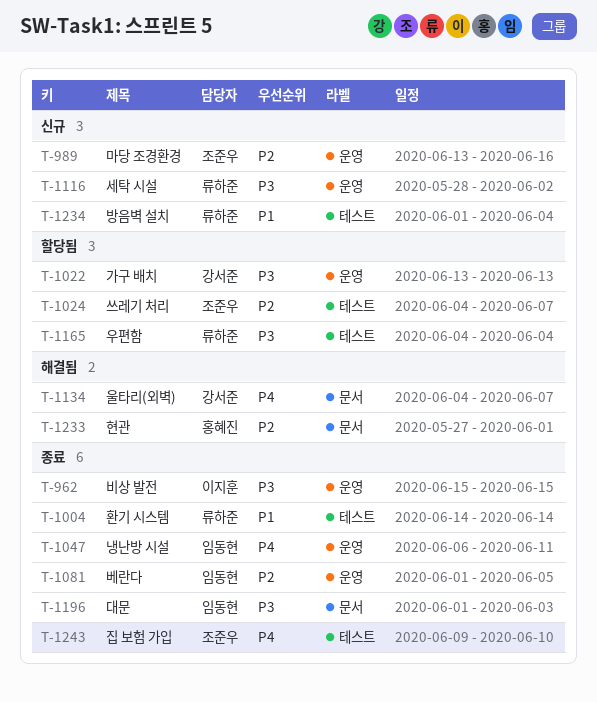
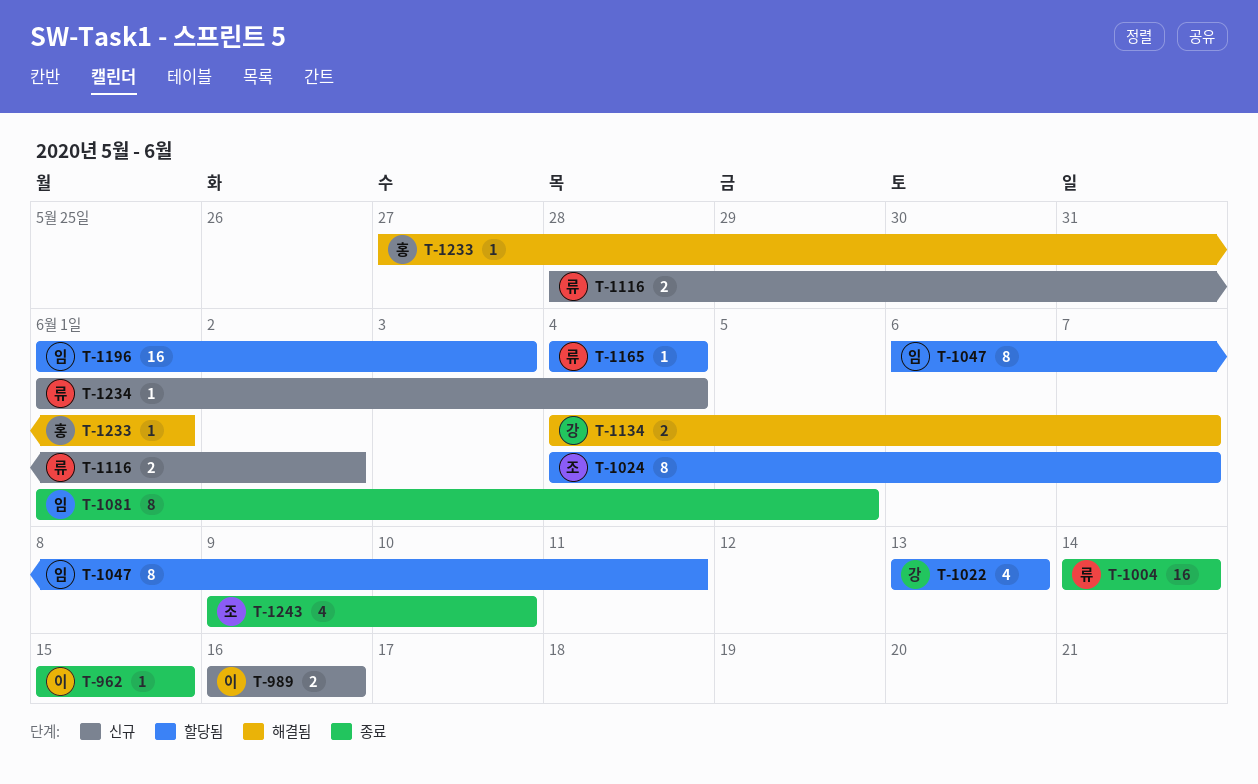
T-989, owner: 조준우 -> 이지훈
T-989, start: Jun 13 -> Jun 16
T-1047, status: 종료 -> 할당됨
T-1196, status: 종료 -> 할당됨

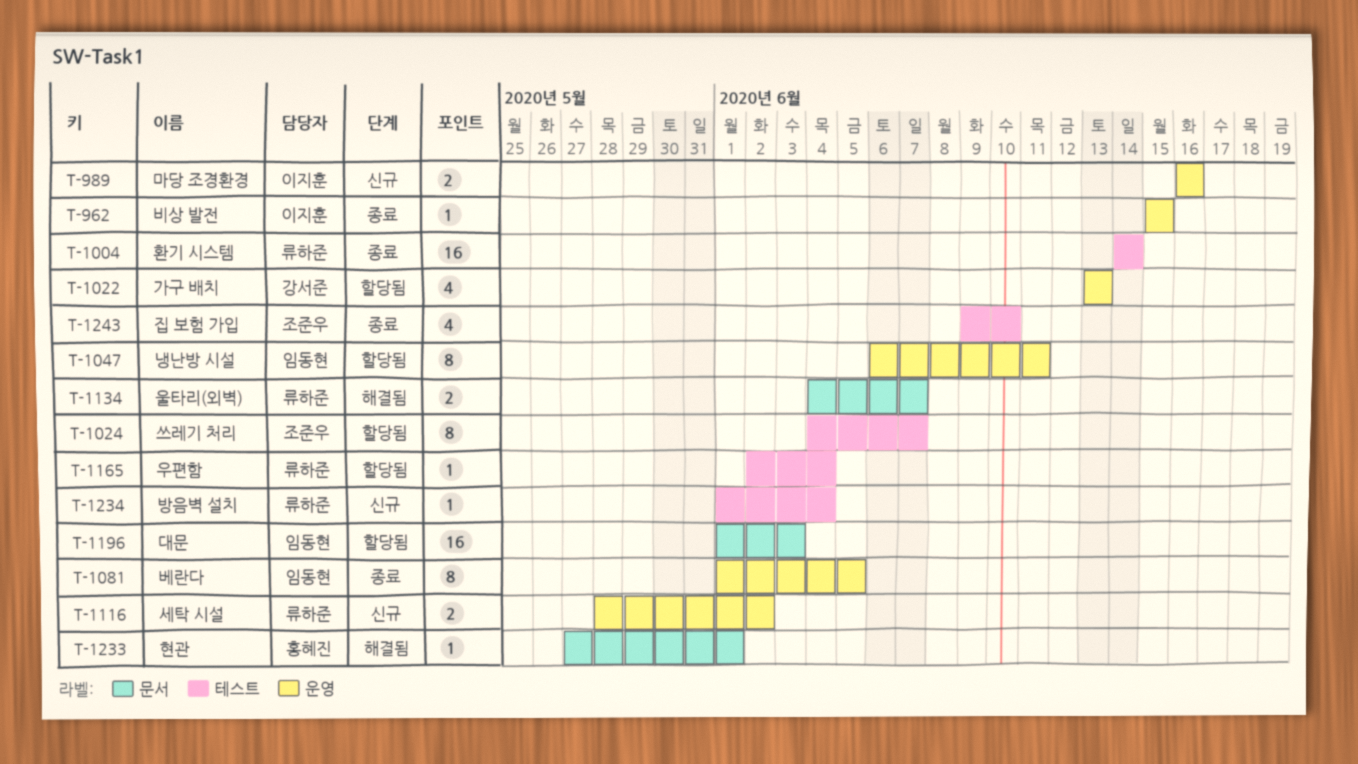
T-1134, owner: 강서준 -> 류하준
T-1165, start: Jun 4 -> Jun 2

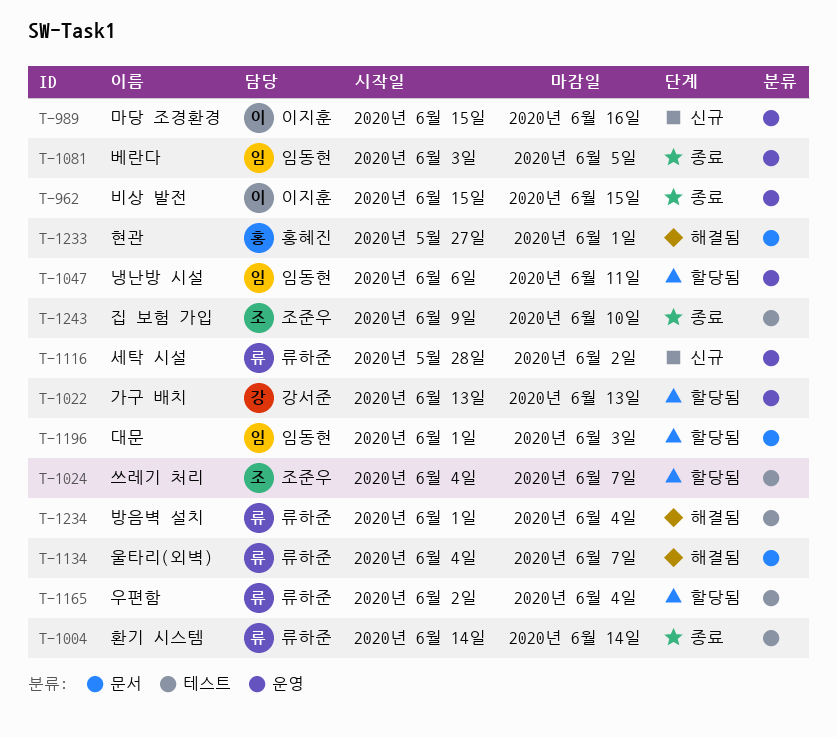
T-989, start: Jun 16 -> Jun 15
T-1081, start: Jun 1 -> Jun 3
T-1234, status: 신규 -> 해결됨

